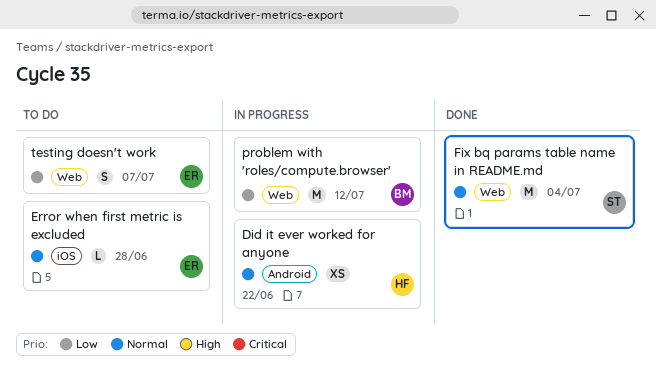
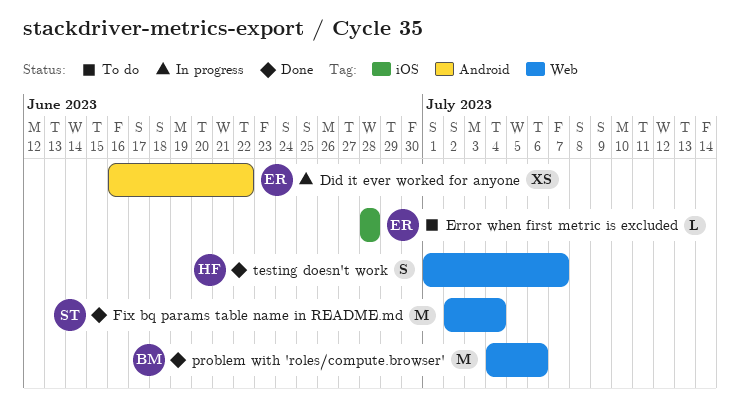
Did it ever worked for anyone, owner: HF -> ER
problem with 'roles/compute.browser', status: In progress -> Done
problem with 'roles/compute.browser', due: Jul 12 -> Jul 6
testing doesn't work, status: To do -> Done
testing doesn't work, owner: ER -> HF

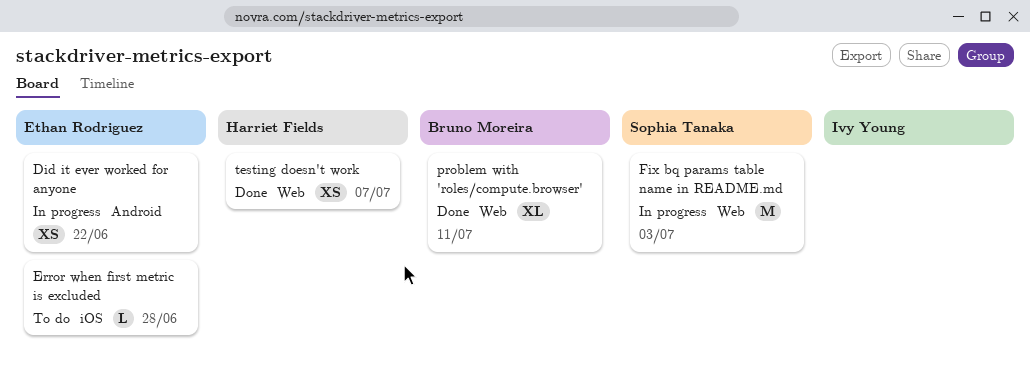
Fix bq params table name in README.md, status: Done -> In progress
Fix bq params table name in README.md, due: Jul 4 -> Jul 3
problem with 'roles/compute.browser', estimate: M -> XL
problem with 'roles/compute.browser', due: Jul 6 -> Jul 11
testing doesn't work, estimate: S -> XS

